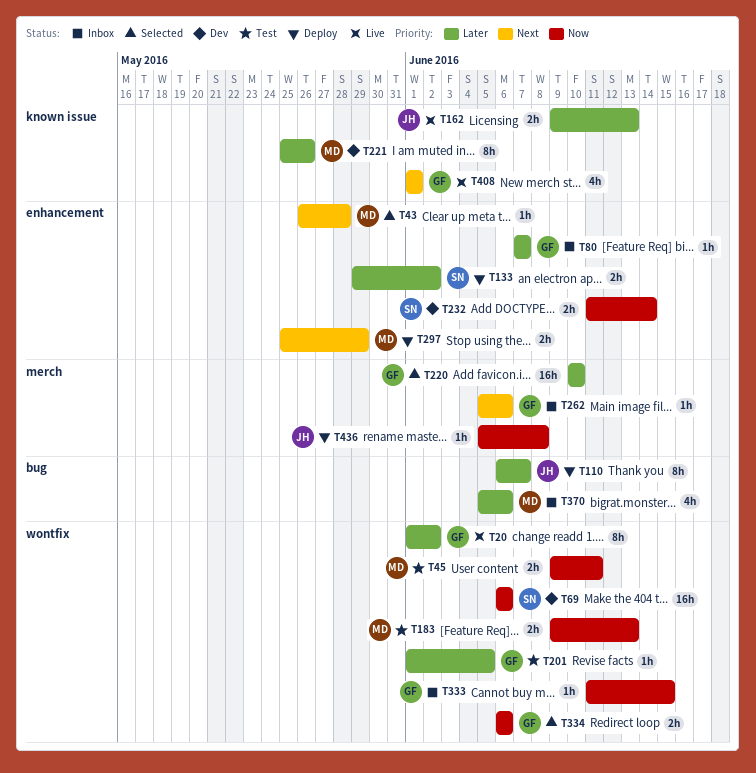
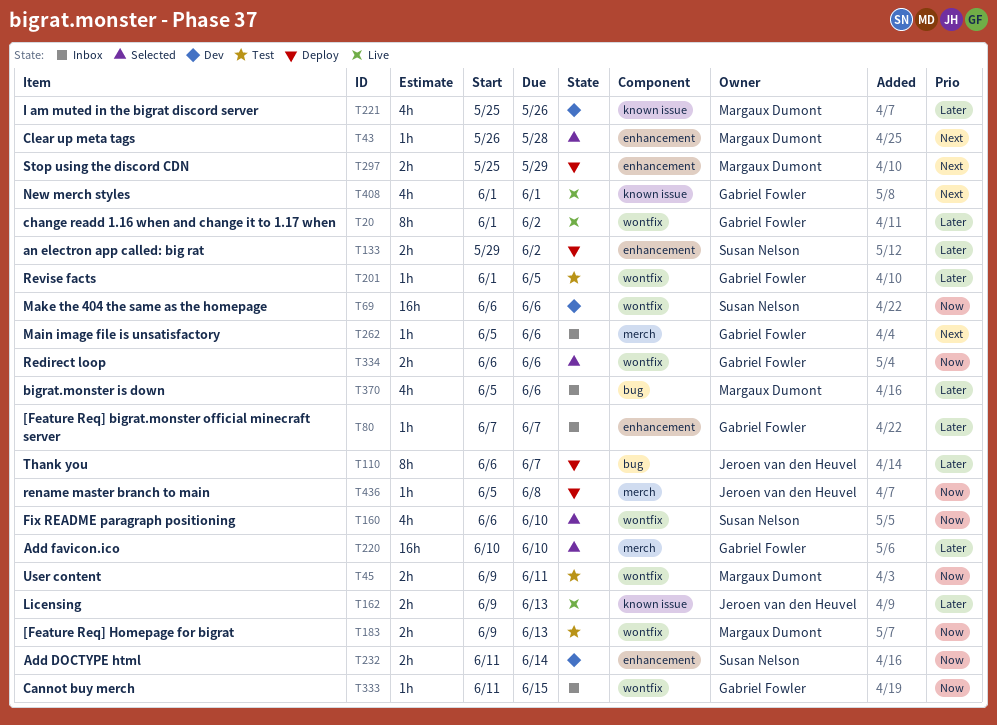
T160: none -> present
T221, estimate: 8h -> 4h

